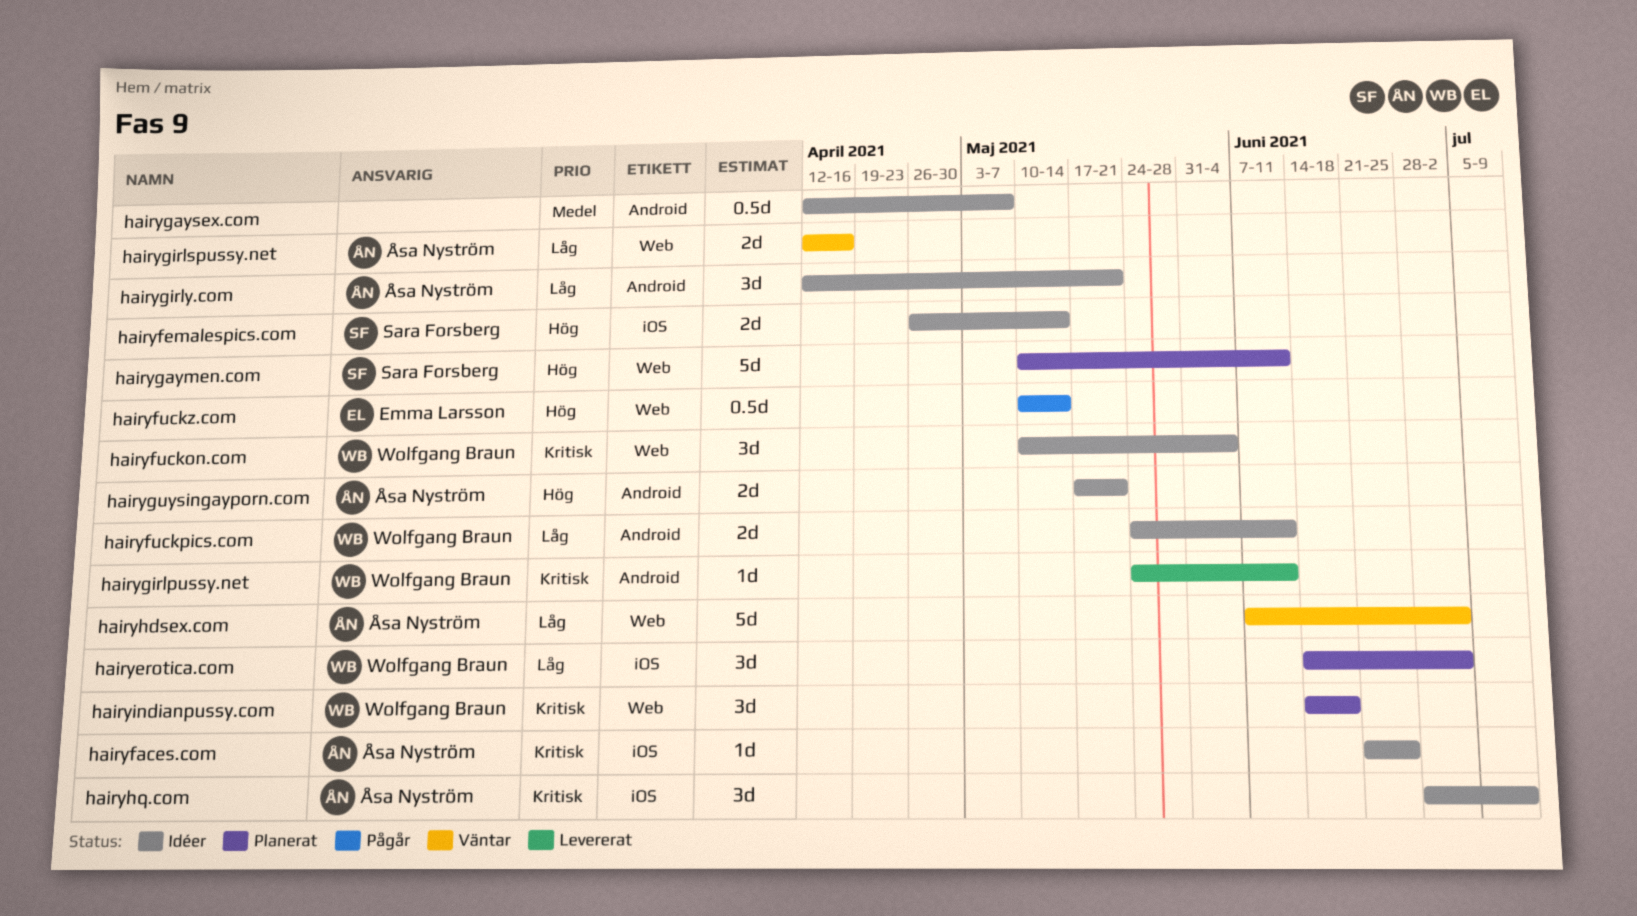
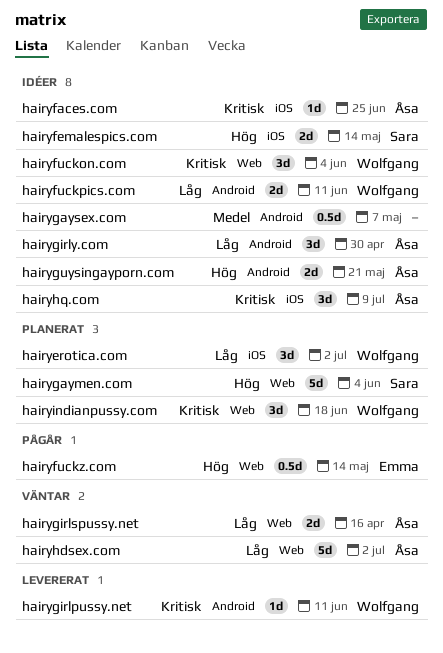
hairygaymen.com, due: Jun 11 -> Jun 4
hairygirly.com, due: May 21 -> Apr 30

